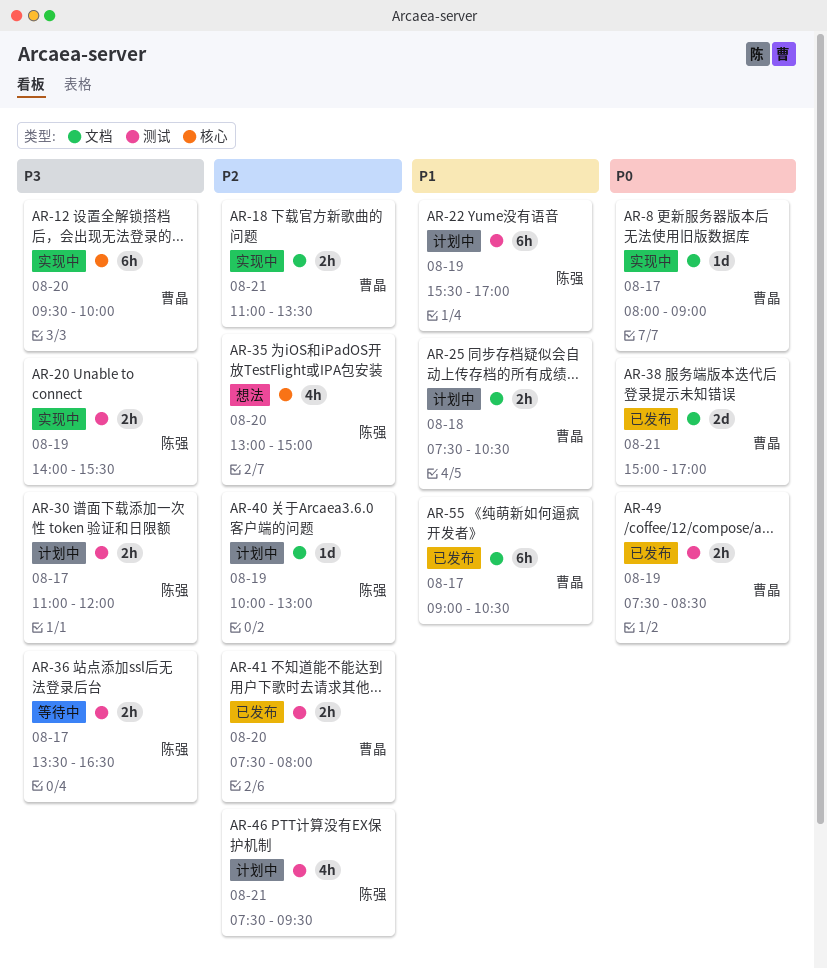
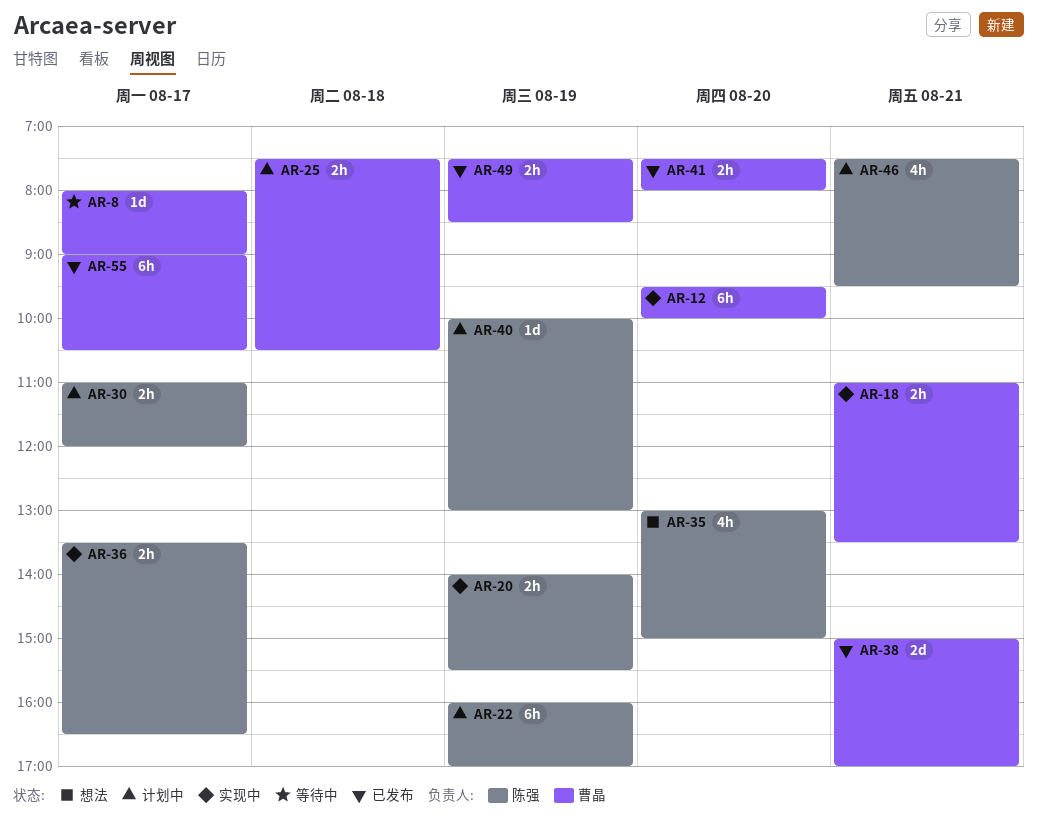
AR-8, status: 实现中 -> 等待中
AR-22, begins: 15:30 -> 16:00
AR-36, status: 等待中 -> 实现中

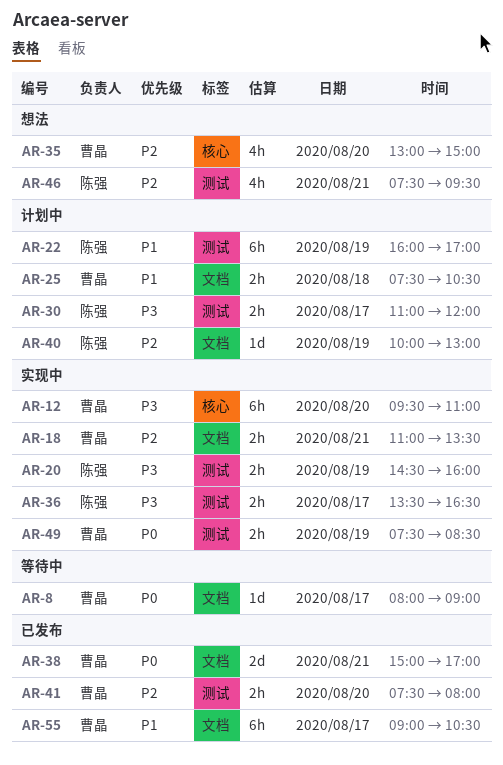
AR-12, ends: 10:00 -> 11:00
AR-20, begins: 14:00 -> 14:30
AR-20, ends: 15:30 -> 16:00
AR-35, owner: 陈强 -> 曹晶
AR-46, status: 计划中 -> 想法
AR-49, status: 已发布 -> 实现中

